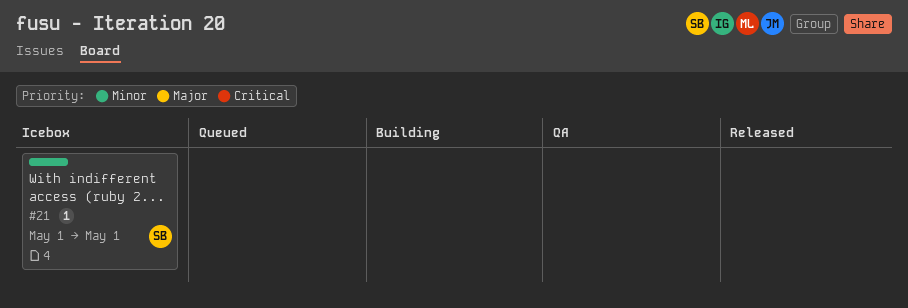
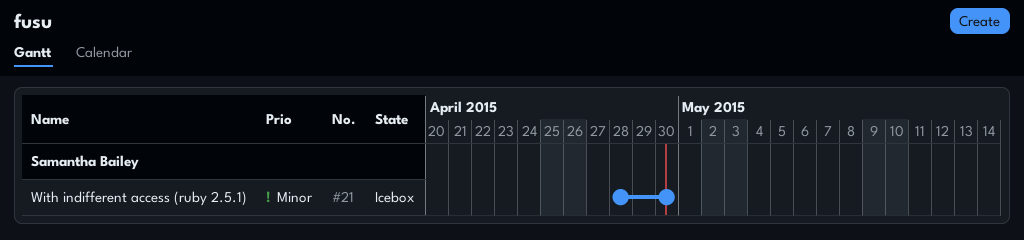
#21, start: May 1 -> Apr 28
#21, due: May 1 -> Apr 30

